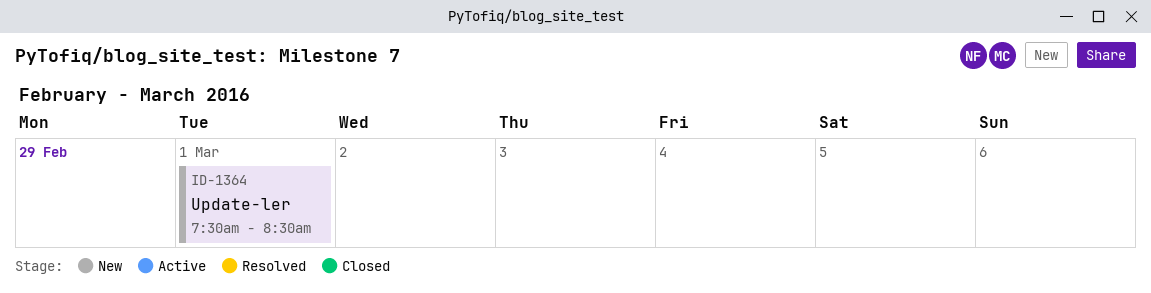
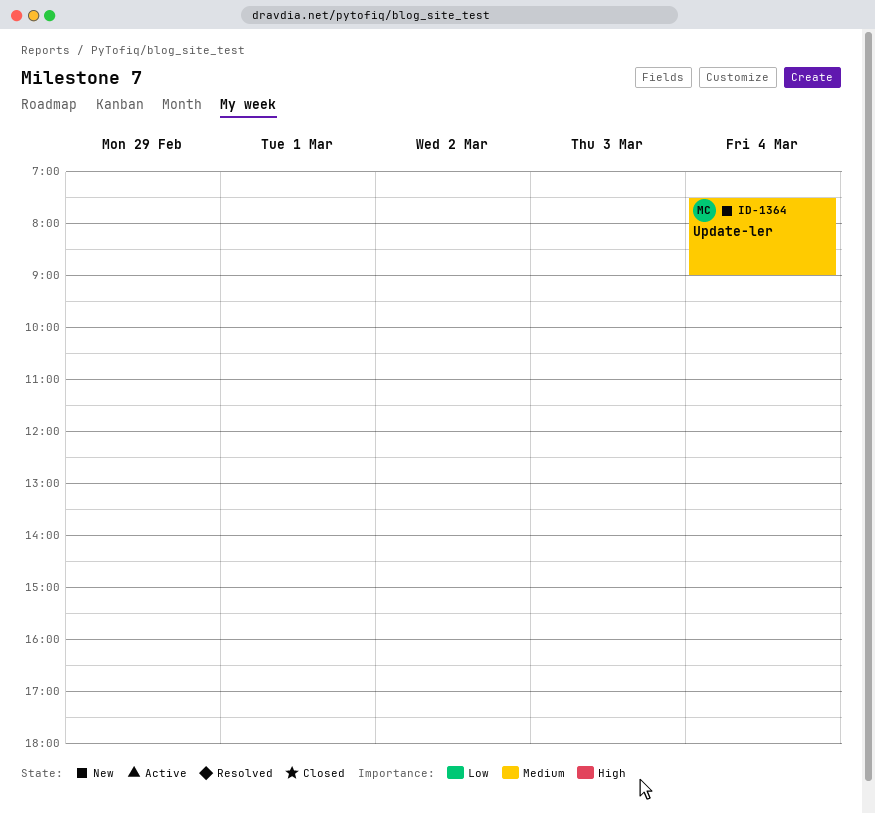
ID-1364, day: Mar 1 -> Mar 4
ID-1364, ends: 08:30 -> 09:00

